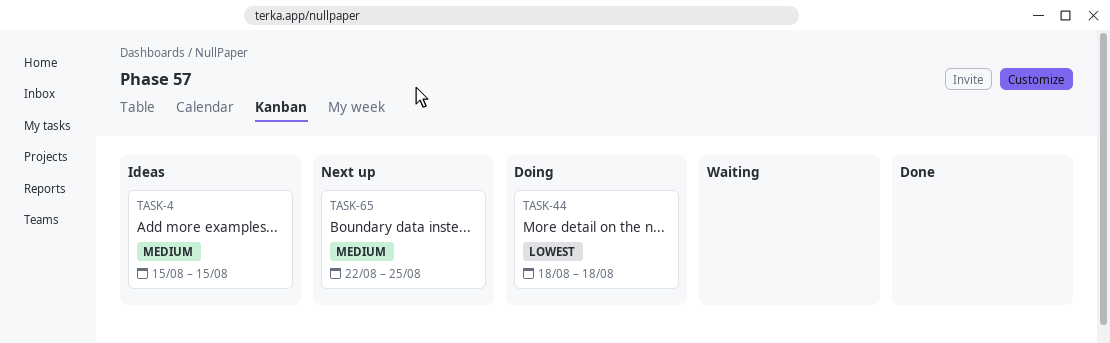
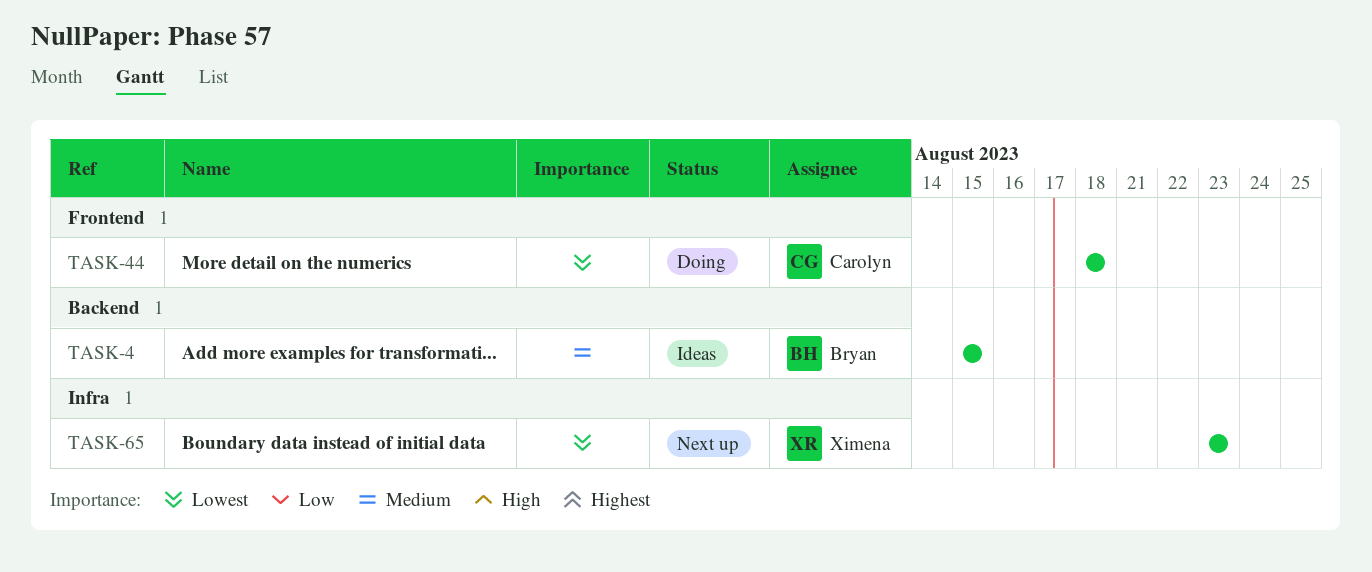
TASK-65, priority: Medium -> Lowest
TASK-65, start: Aug 22 -> Aug 23
TASK-65, due: Aug 25 -> Aug 23

